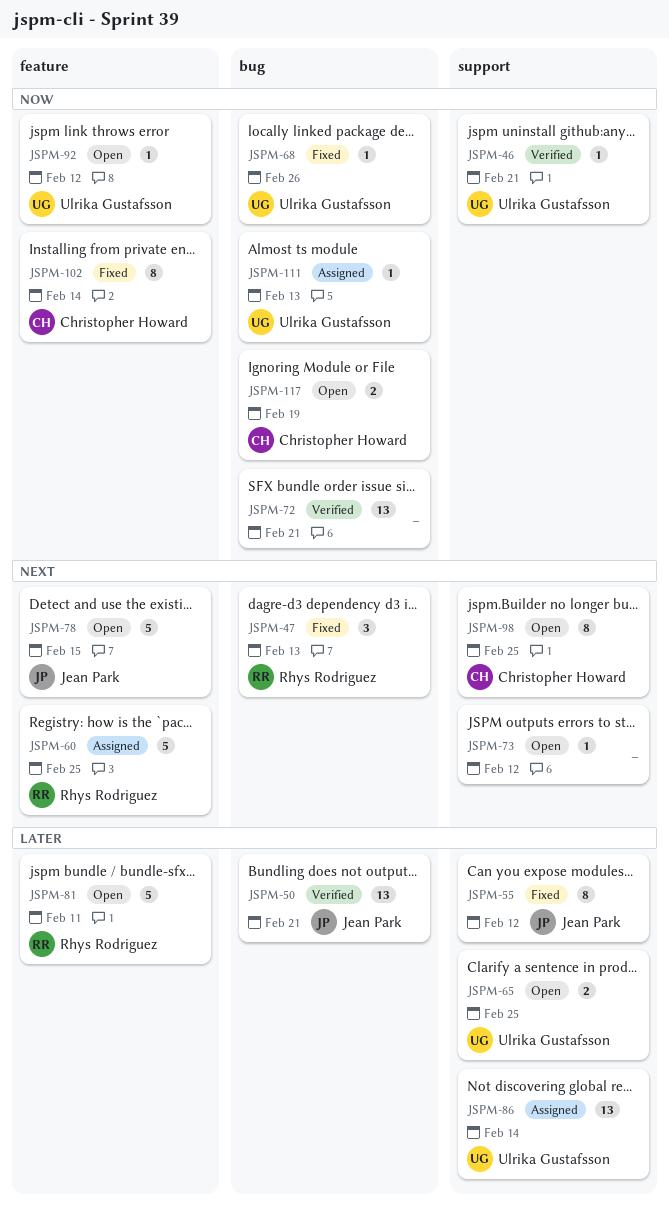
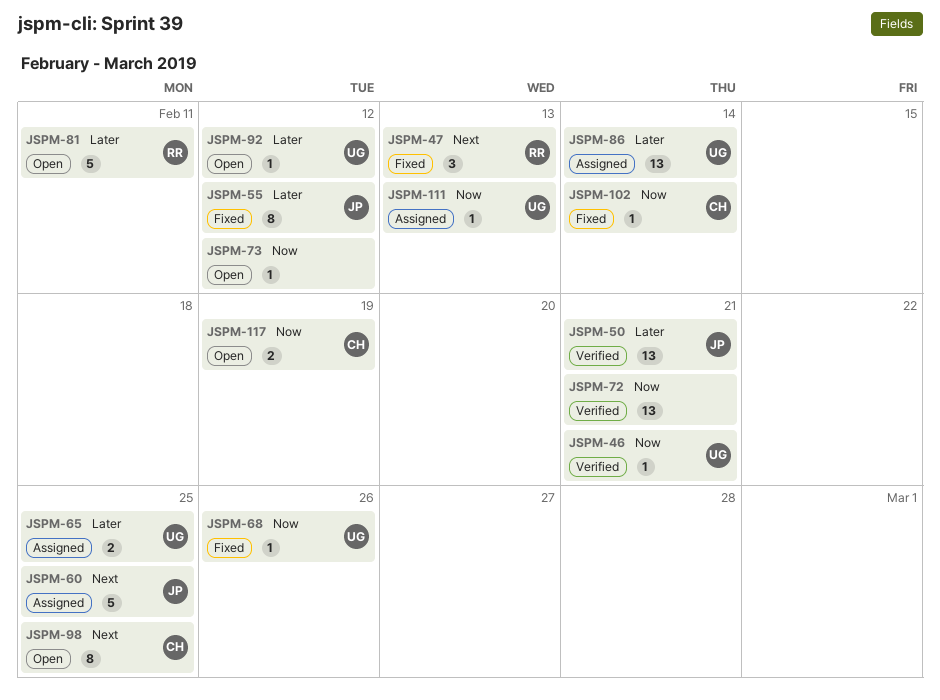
JSPM-60, owner: Rhys Rodriguez -> Jean Park
JSPM-65, status: Open -> Assigned
JSPM-73, priority: Next -> Now
JSPM-78: present -> none
JSPM-92, priority: Now -> Later
JSPM-102, estimate: 8 -> 1

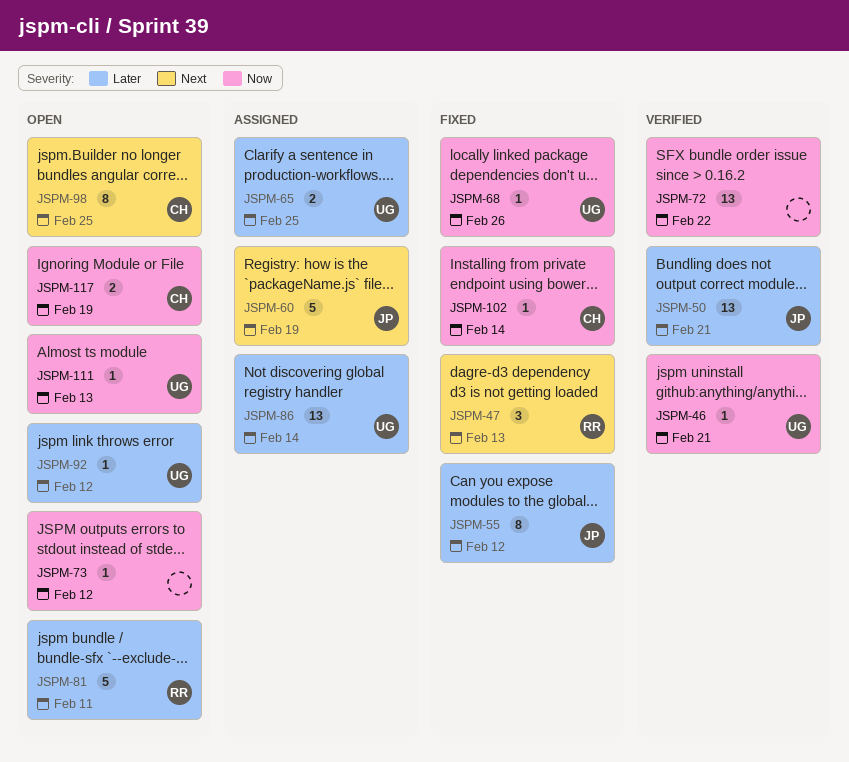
JSPM-60, due: Feb 25 -> Feb 19
JSPM-72, due: Feb 21 -> Feb 22
JSPM-111, status: Assigned -> Open

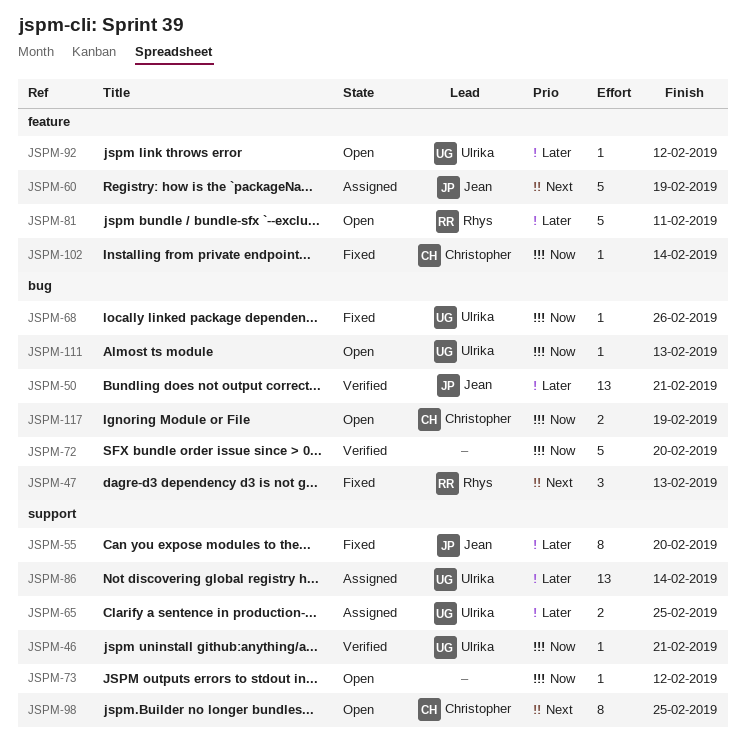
JSPM-55, due: Feb 12 -> Feb 20
JSPM-72, estimate: 13 -> 5
JSPM-72, due: Feb 22 -> Feb 20

